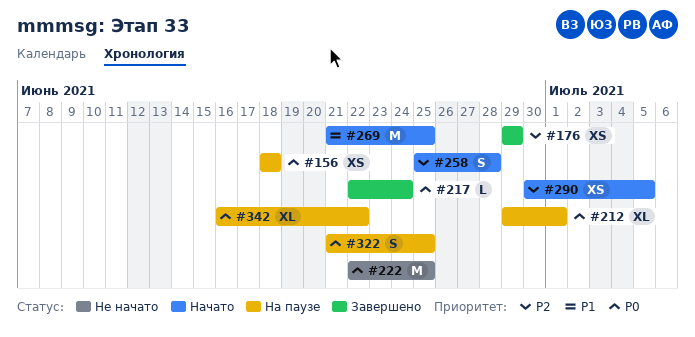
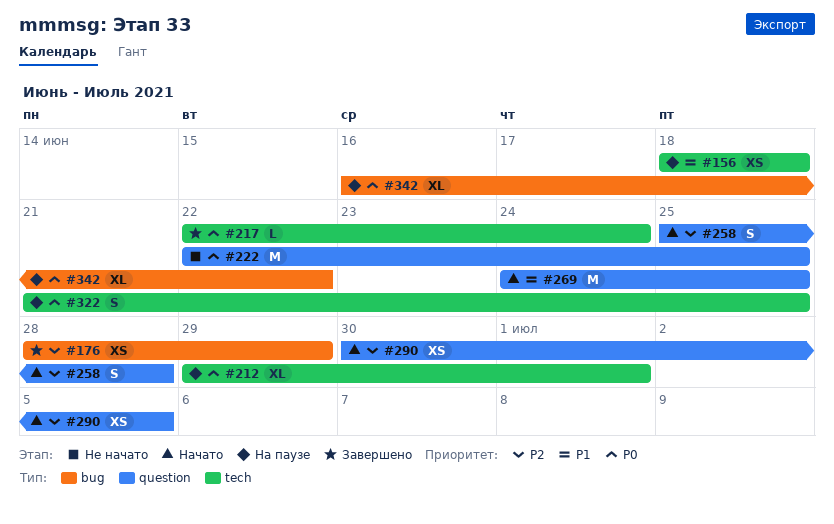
#156, priority: P0 -> P1
#176, start: Jun 29 -> Jun 28
#269, start: Jun 21 -> Jun 24

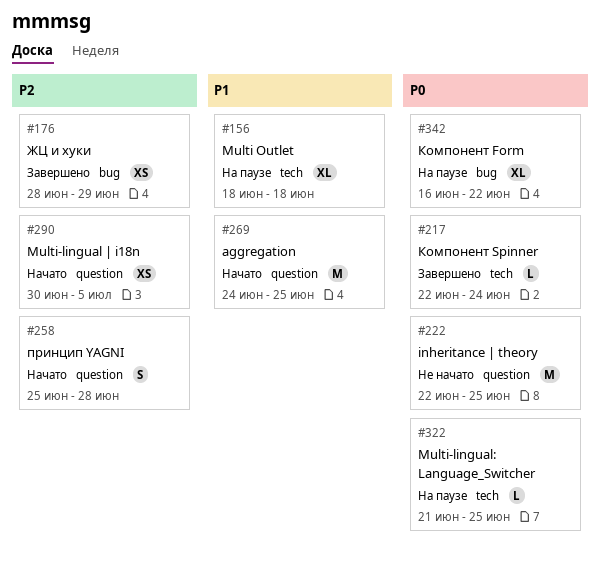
#156, estimate: XS -> XL
#212: present -> none
#322, estimate: S -> L

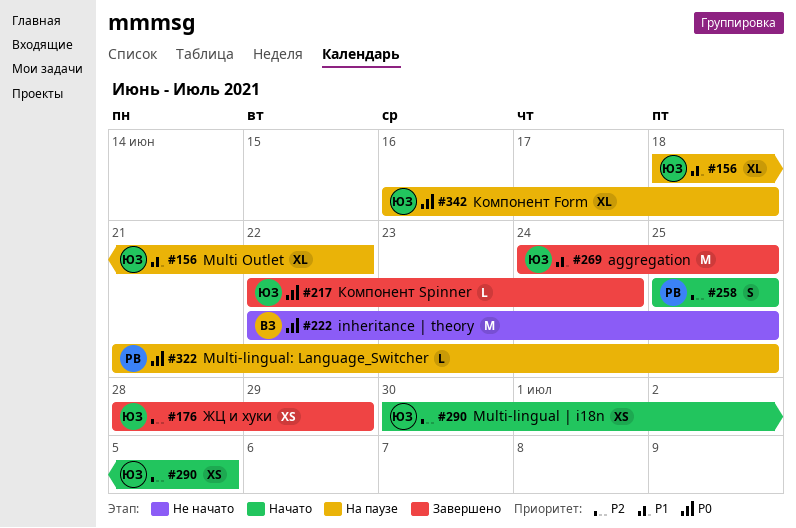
#156, due: Jun 18 -> Jun 22
#258, due: Jun 28 -> Jun 25
#269, status: Начато -> Завершено
#342, due: Jun 22 -> Jun 18

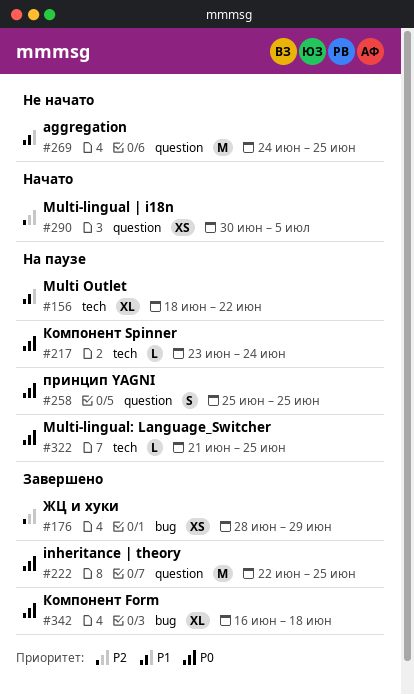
#217, status: Завершено -> На паузе
#217, start: Jun 22 -> Jun 23
#222, status: Не начато -> Завершено
#258, status: Начато -> На паузе
#258, priority: P2 -> P0
#269, status: Завершено -> Не начато
#342, status: На паузе -> Завершено

